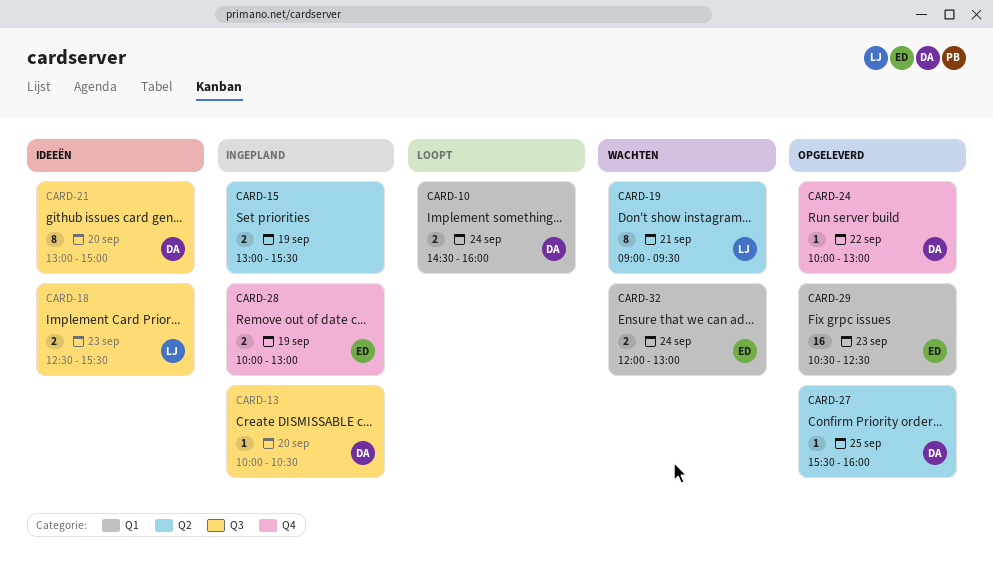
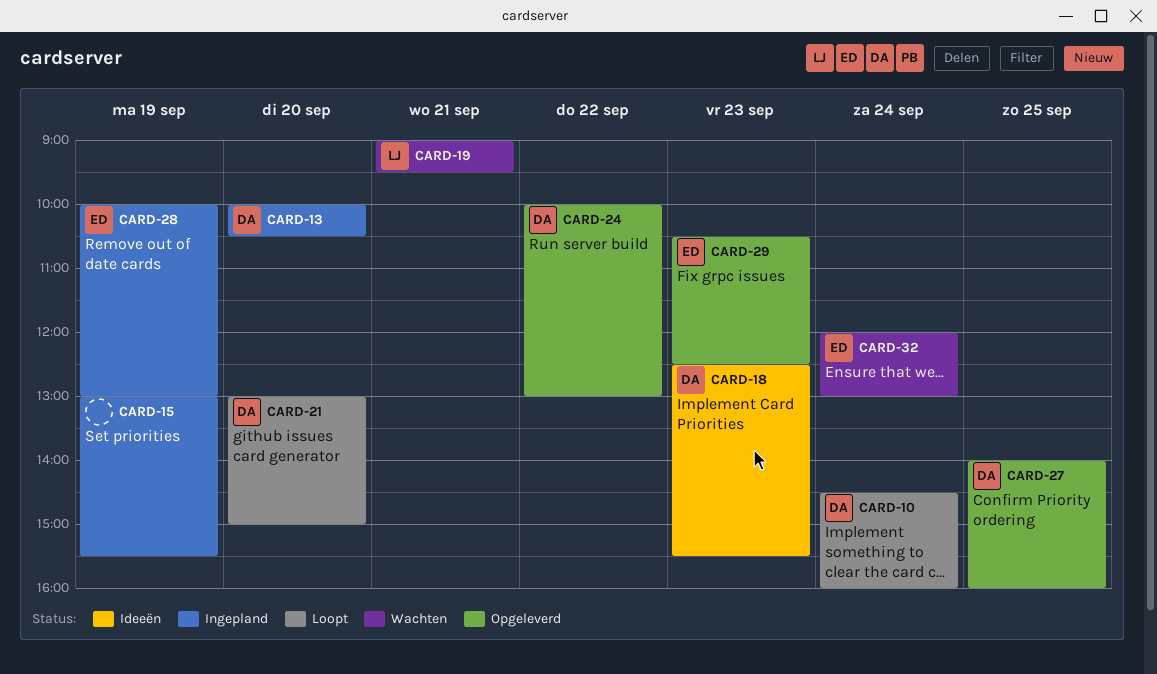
CARD-18, owner: LJ -> DA
CARD-21, status: Ideeën -> Loopt
CARD-27, begins: 15:30 -> 14:00

